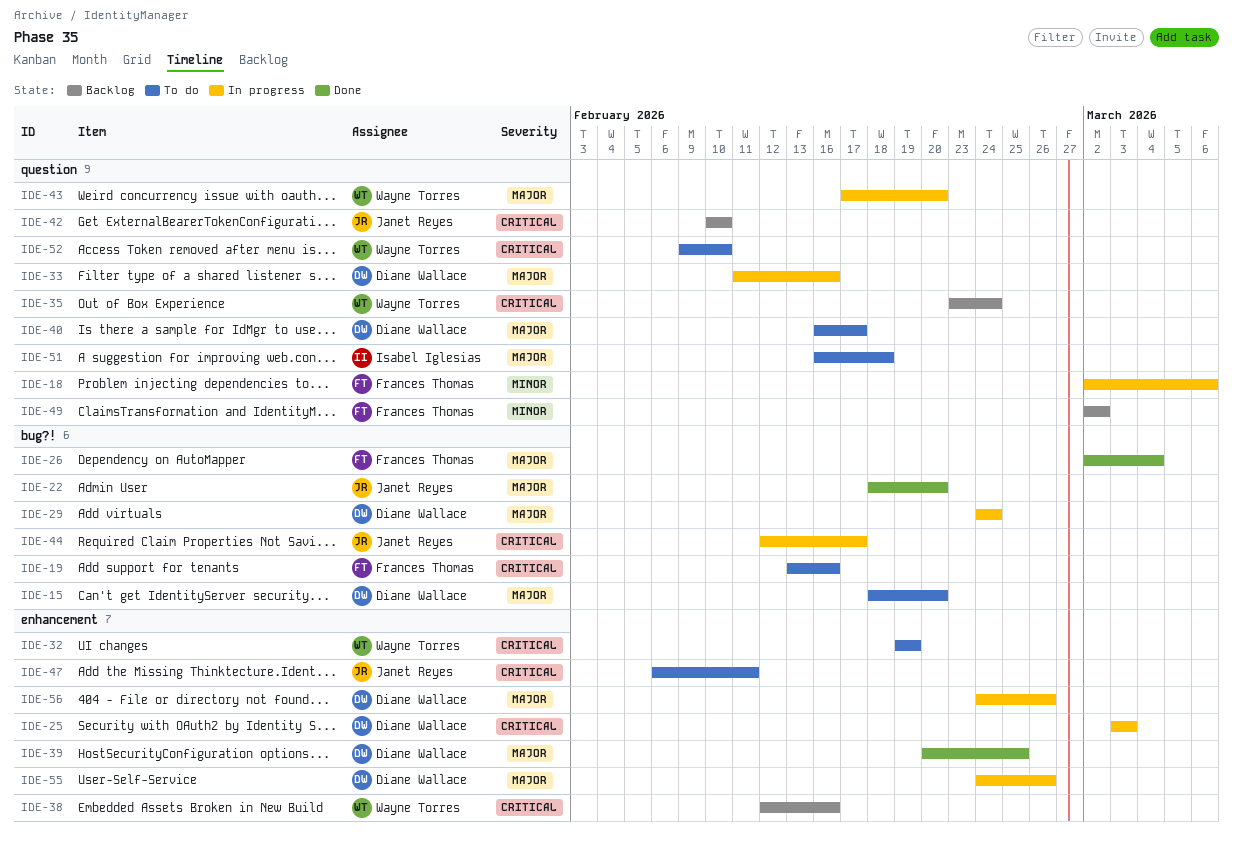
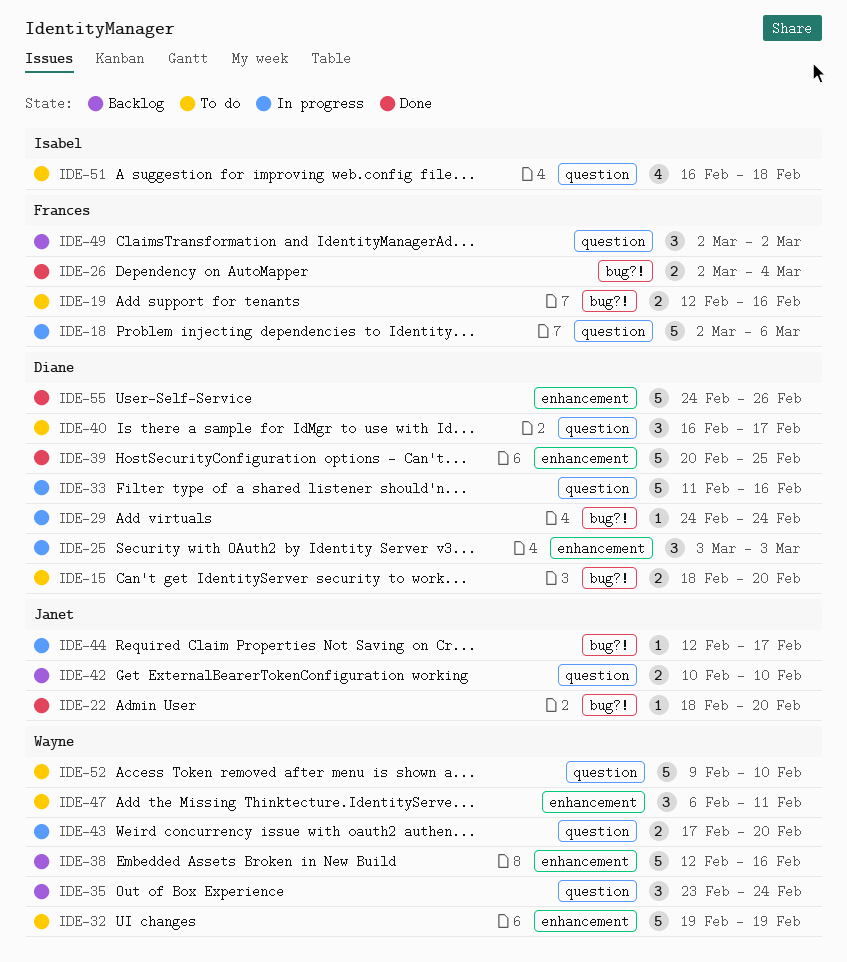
IDE-19, start: Feb 13 -> Feb 12
IDE-47, owner: Janet Reyes -> Wayne Torres
IDE-55, status: In progress -> Done
IDE-56: present -> none

